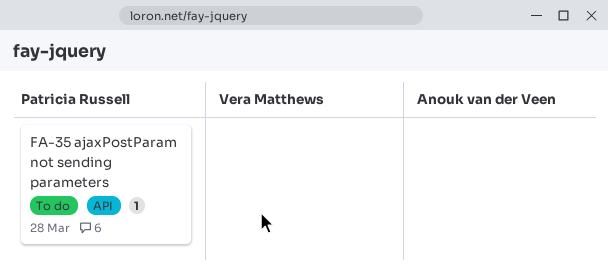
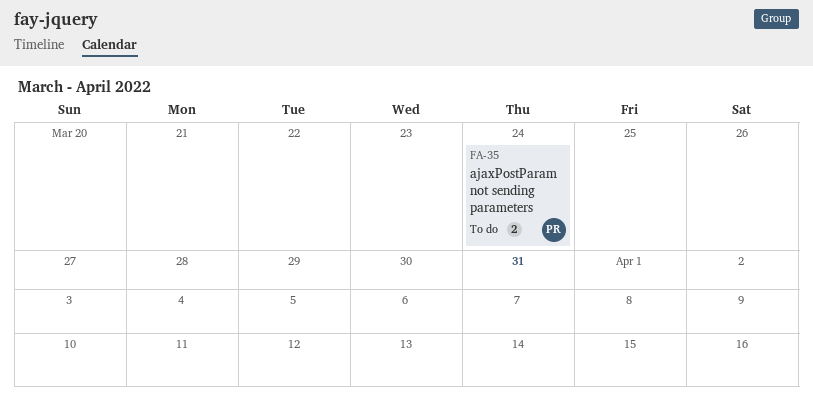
FA-35, estimate: 1 -> 2
FA-35, due: Mar 28 -> Mar 24

